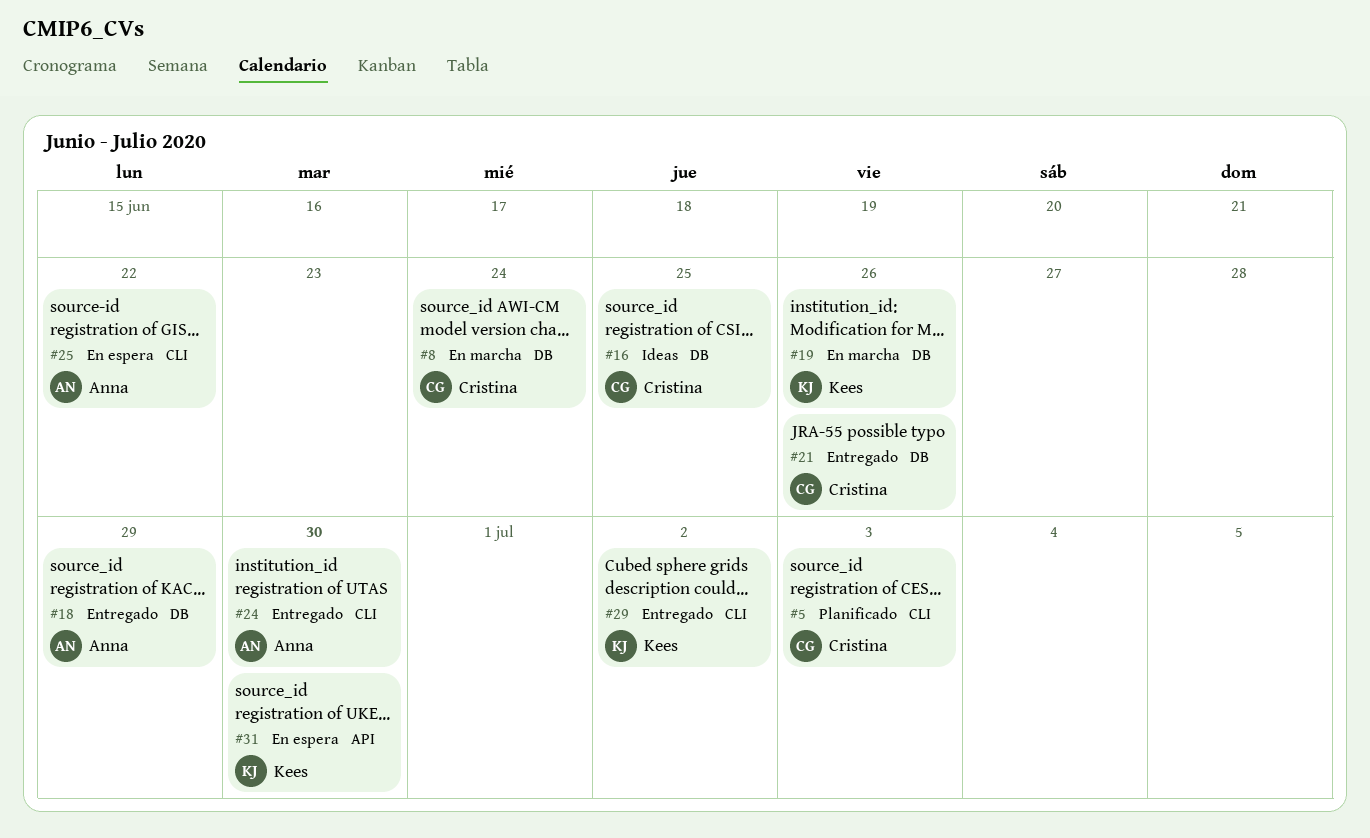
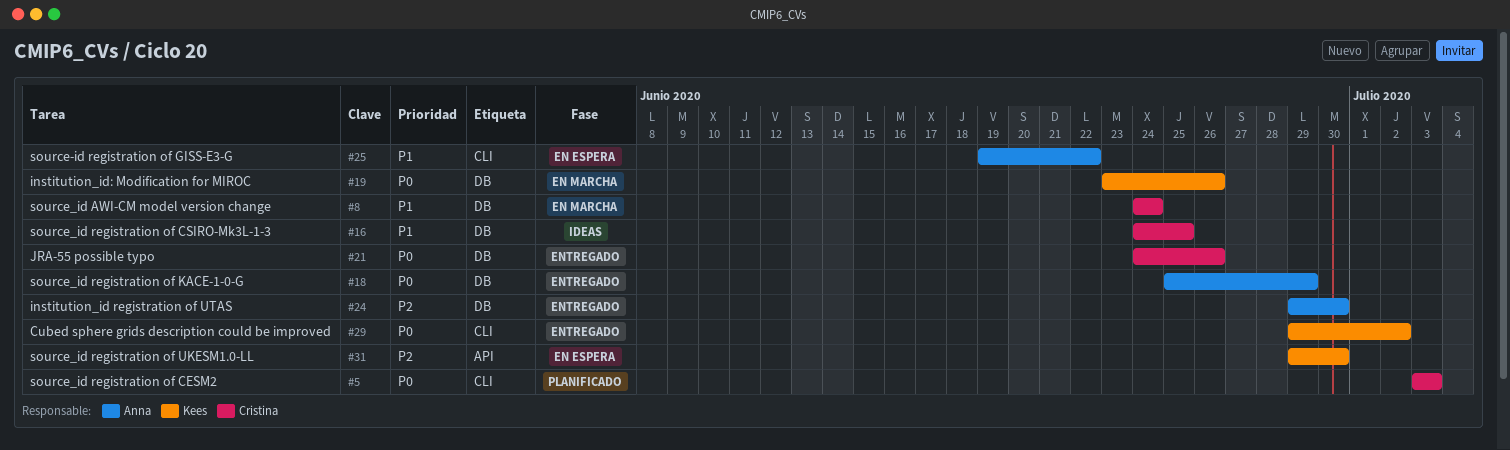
#24, label: CLI -> DB

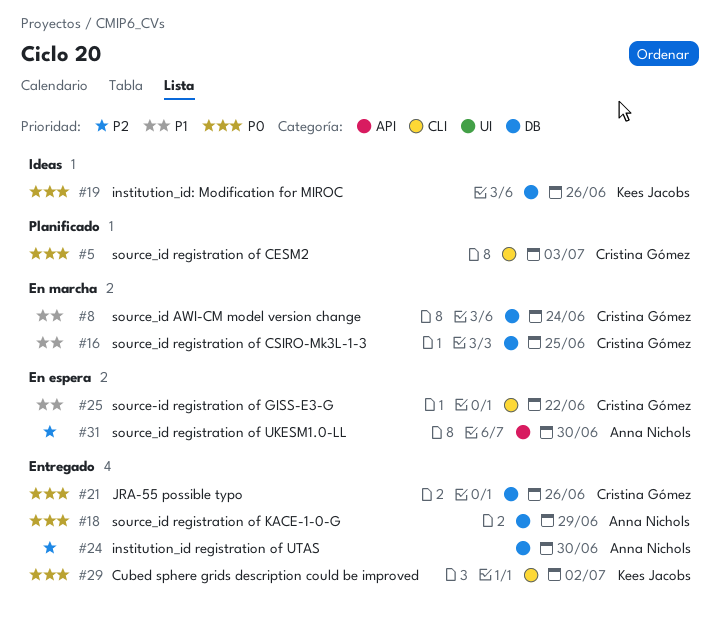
#16, status: Ideas -> En marcha
#19, status: En marcha -> Ideas
#25, owner: Anna Nichols -> Cristina Gómez
#31, owner: Kees Jacobs -> Anna Nichols

